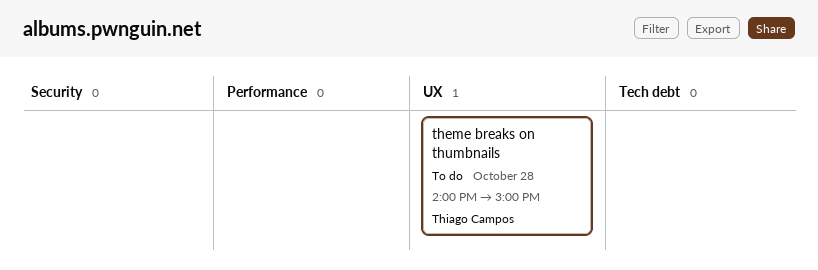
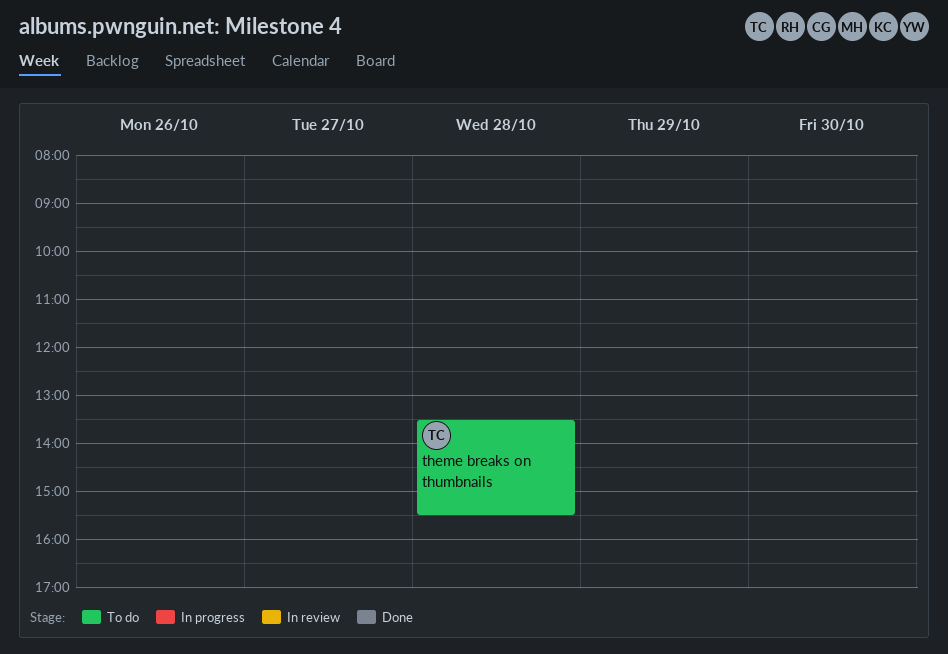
theme breaks on thumbnails, begins: 14:00 -> 13:30
theme breaks on thumbnails, ends: 15:00 -> 15:30

